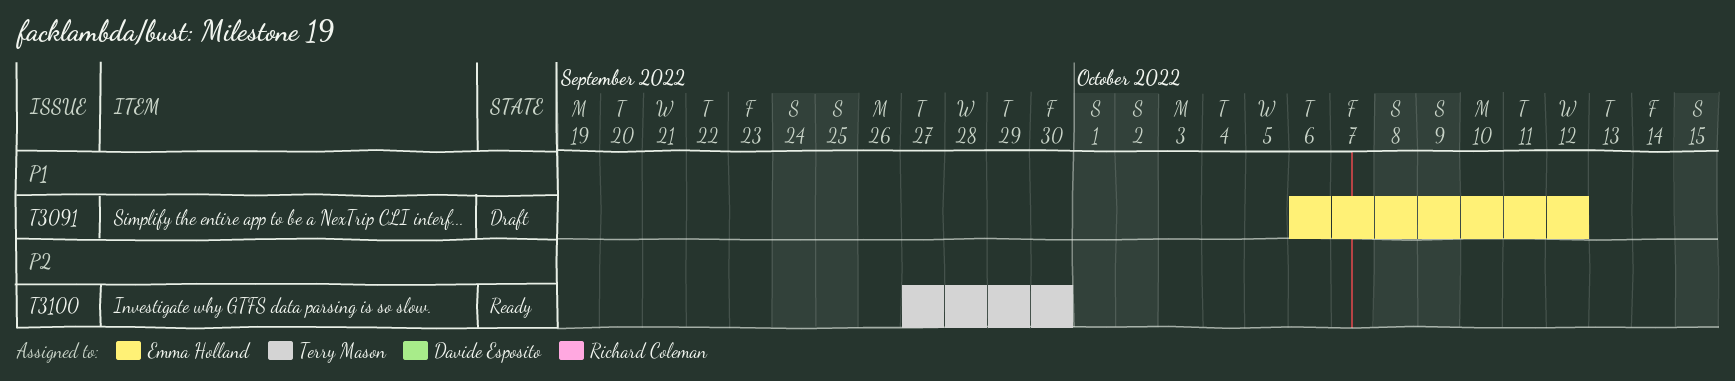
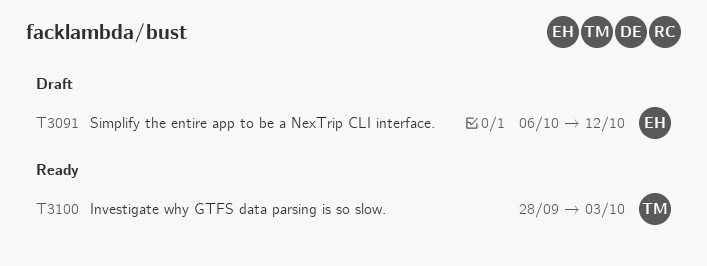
T3100, start: Sep 27 -> Sep 28
T3100, due: Sep 30 -> Oct 3

